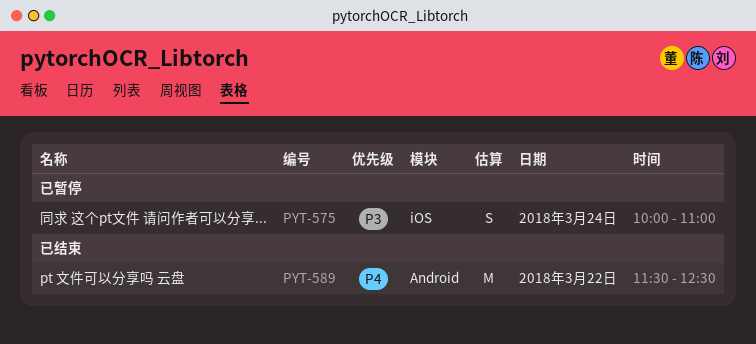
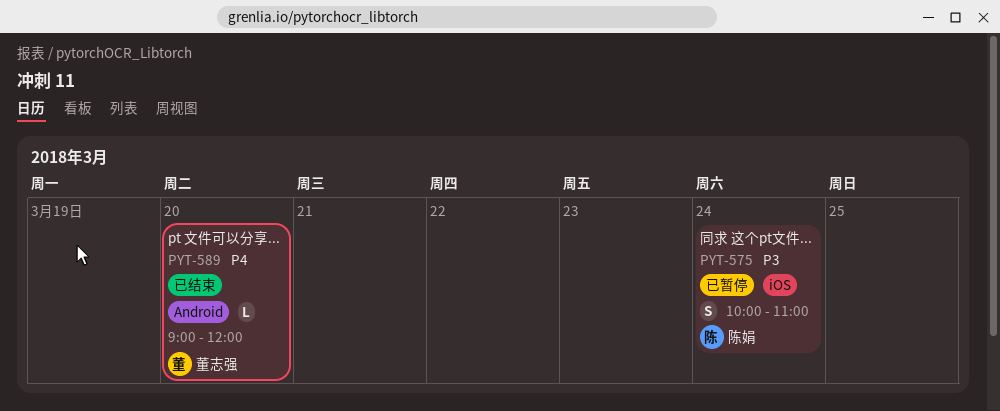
PYT-589, estimate: M -> L
PYT-589, day: Mar 22 -> Mar 20
PYT-589, begins: 11:30 -> 09:00
PYT-589, ends: 12:30 -> 12:00

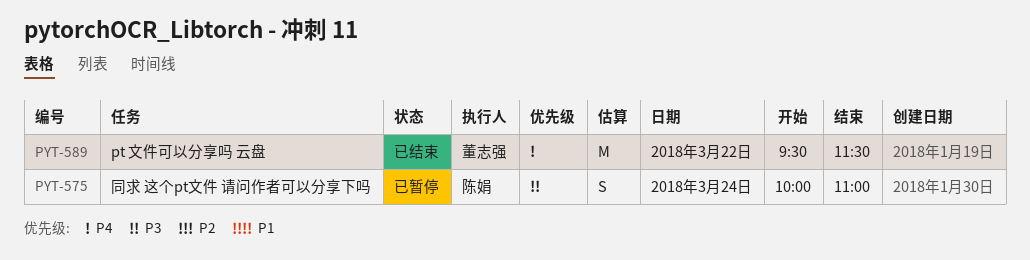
PYT-589, estimate: L -> M
PYT-589, day: Mar 20 -> Mar 22
PYT-589, begins: 09:00 -> 09:30
PYT-589, ends: 12:00 -> 11:30

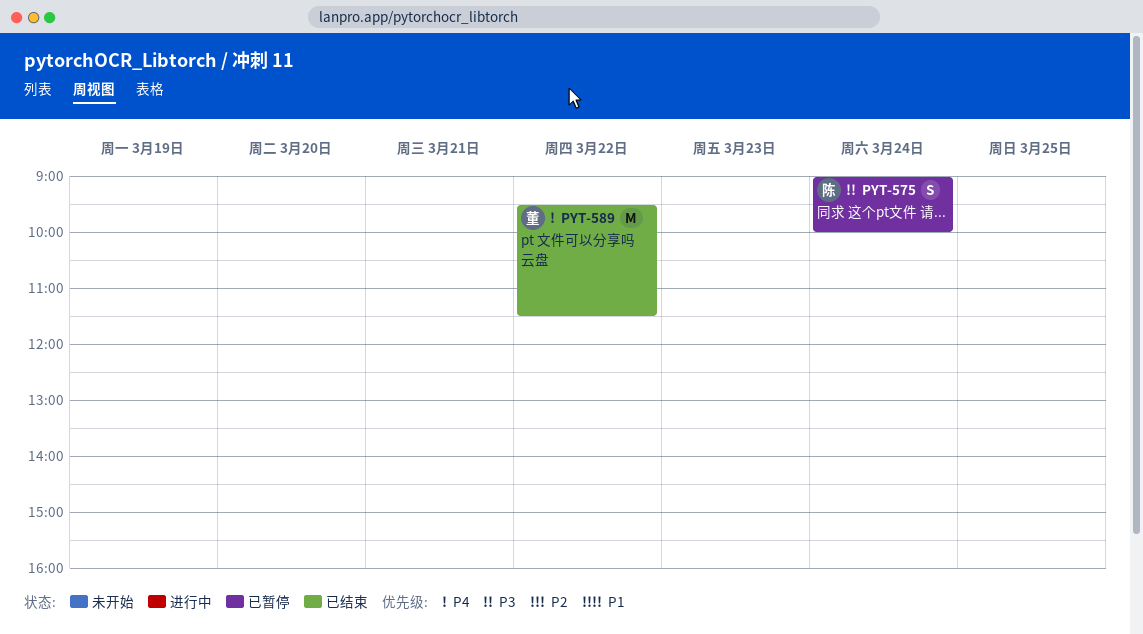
PYT-575, begins: 10:00 -> 09:00
PYT-575, ends: 11:00 -> 10:00

